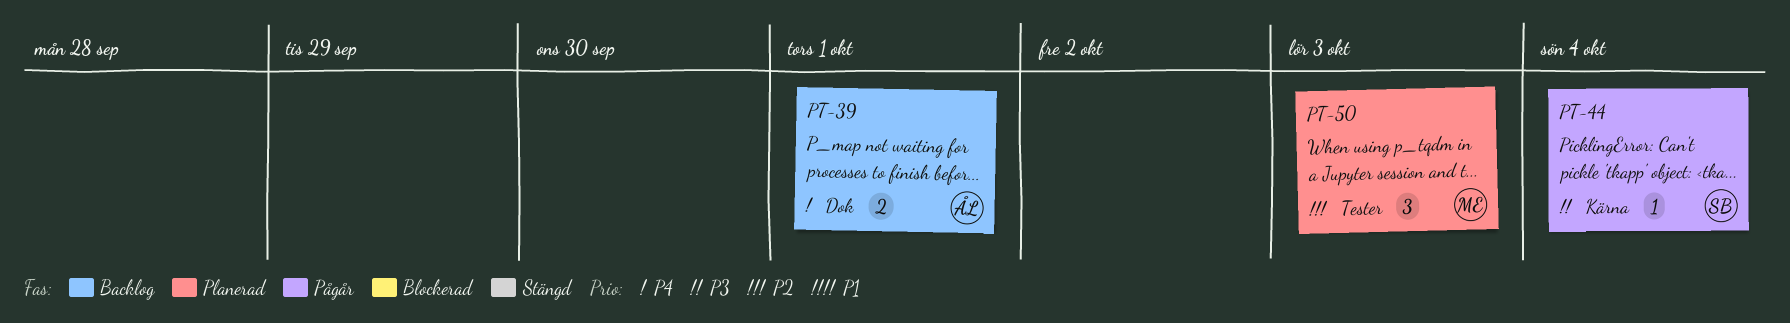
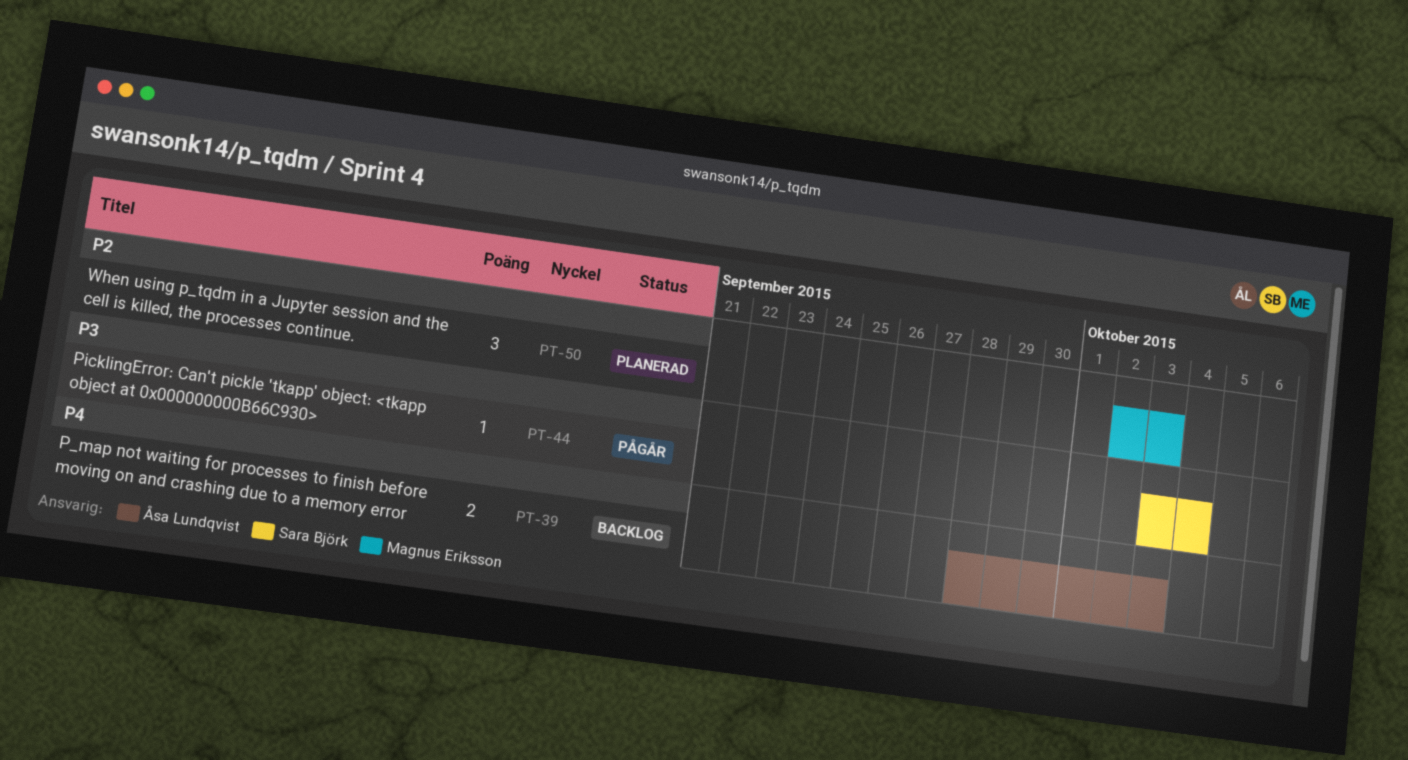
PT-39, due: Oct 1 -> Oct 3

